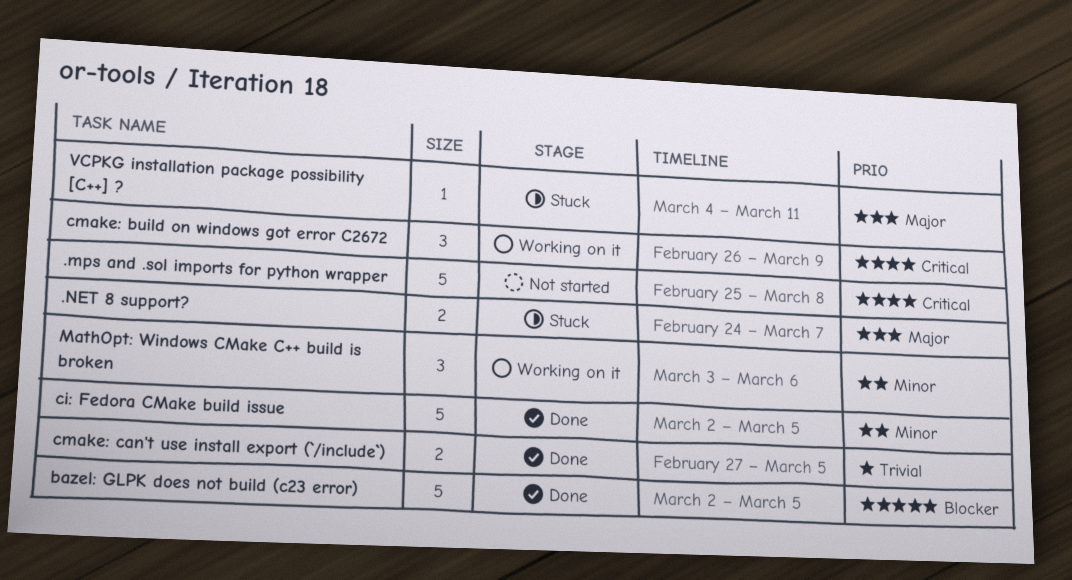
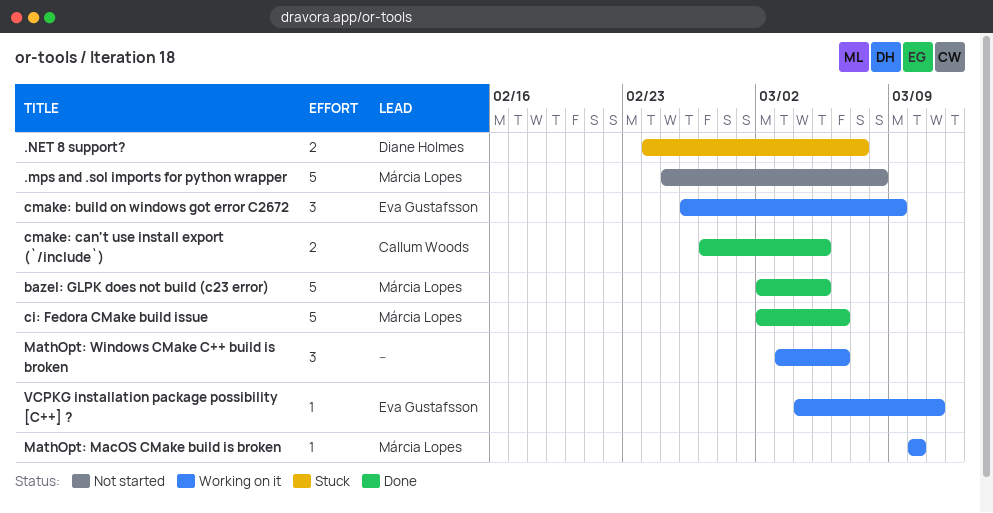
ci: Fedora CMake build issue, due: Mar 5 -> Mar 6
MathOpt: MacOS CMake build is broken: none -> present
VCPKG installation package possibility [C++] ?, status: Stuck -> Working on it

